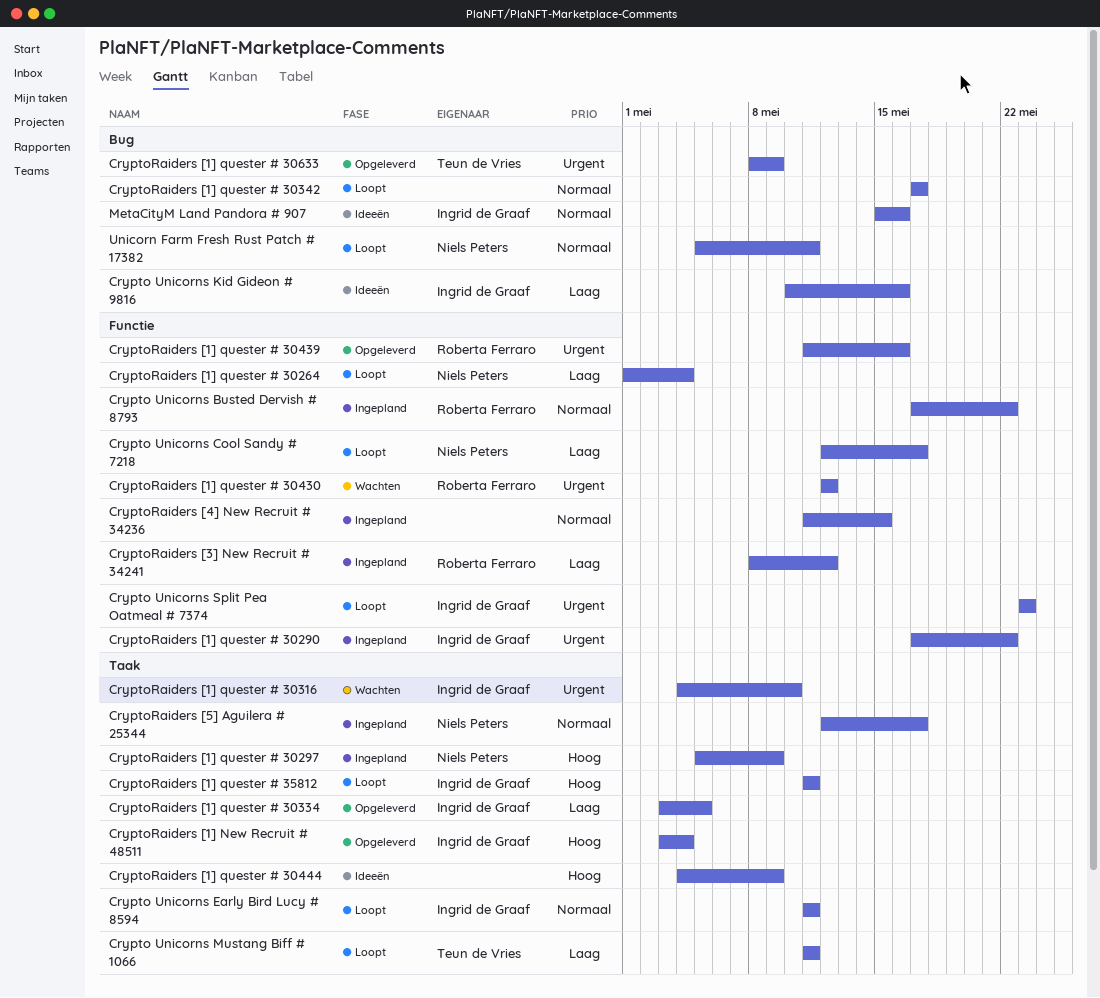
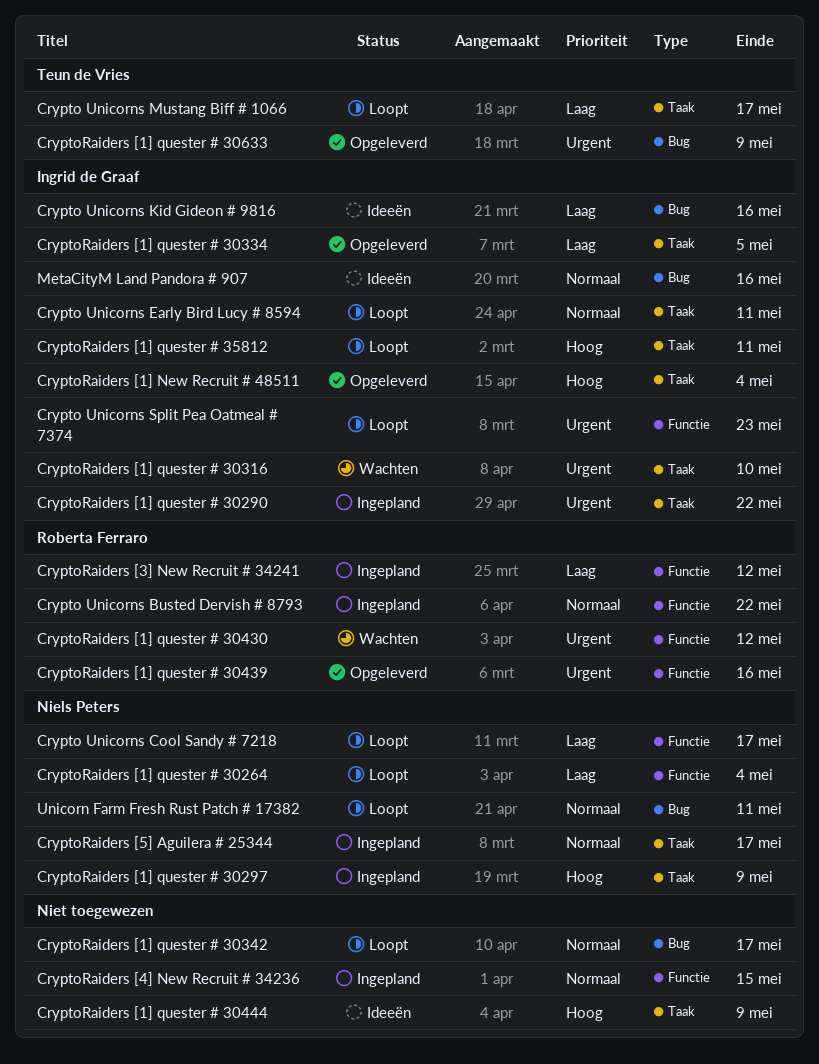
Crypto Unicorns Mustang Biff # 1066, due: May 11 -> May 17
CryptoRaiders [1] quester # 30290, label: Functie -> Taak

